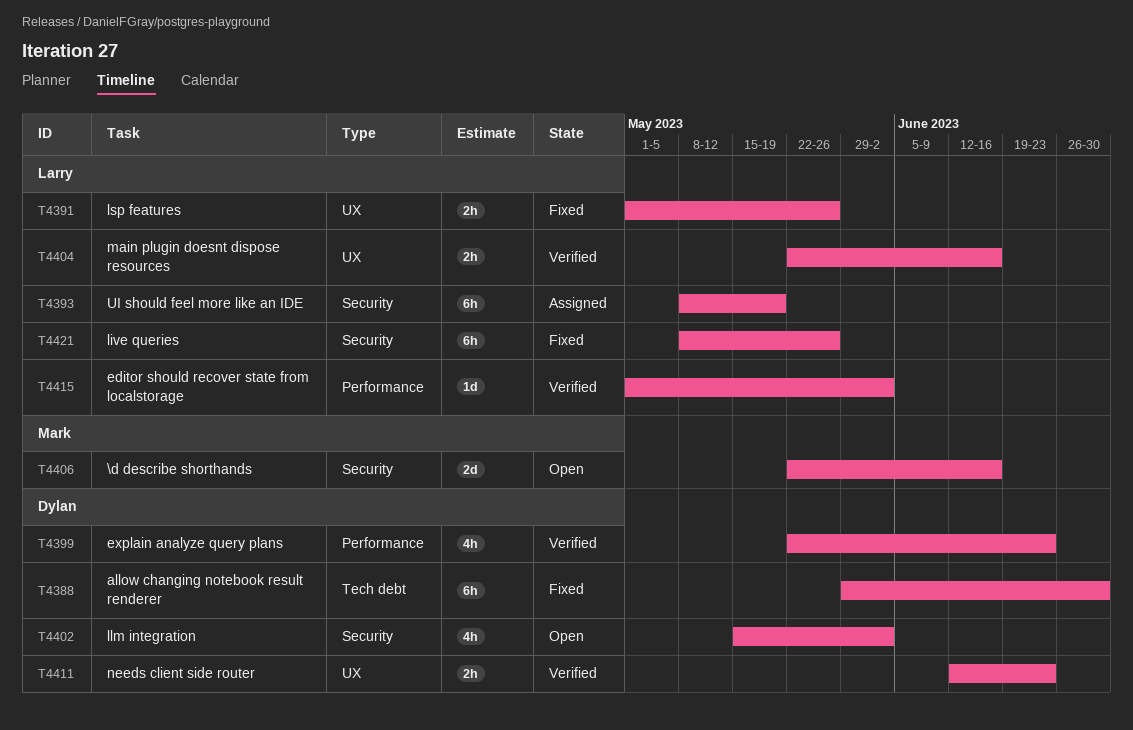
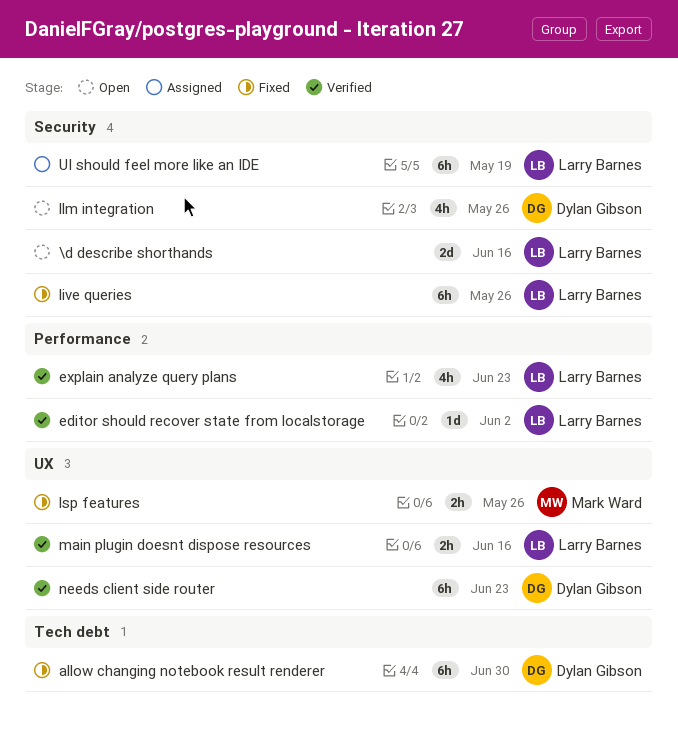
\d describe shorthands, owner: Mark Ward -> Larry Barnes
explain analyze query plans, owner: Dylan Gibson -> Larry Barnes
llm integration, due: Jun 2 -> May 26
lsp features, owner: Larry Barnes -> Mark Ward
needs client side router, estimate: 2h -> 6h

